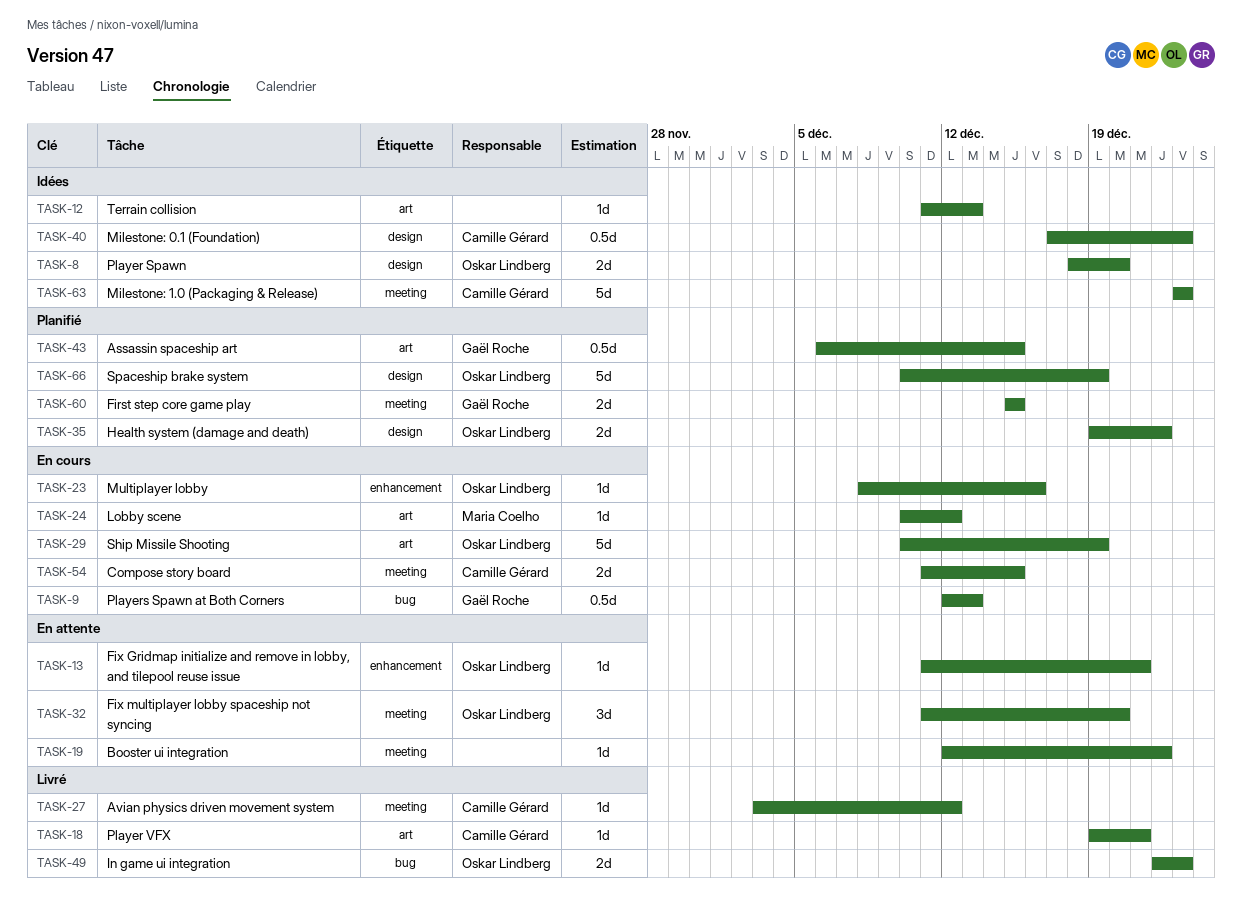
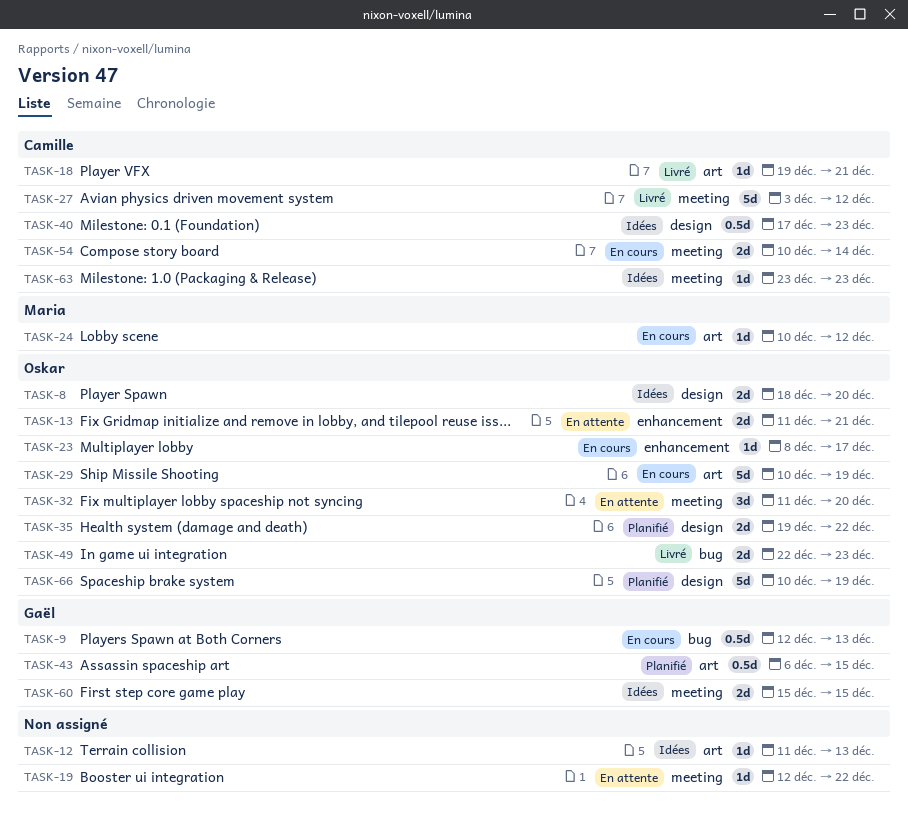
TASK-13, estimate: 1d -> 2d
TASK-23, due: Dec 16 -> Dec 17
TASK-27, estimate: 1d -> 5d
TASK-54, start: Dec 11 -> Dec 10
TASK-54, due: Dec 15 -> Dec 14
TASK-60, status: Planifié -> Idées
TASK-63, estimate: 5d -> 1d

